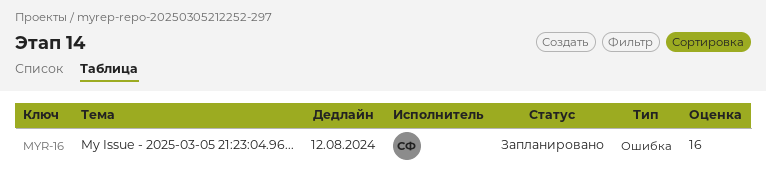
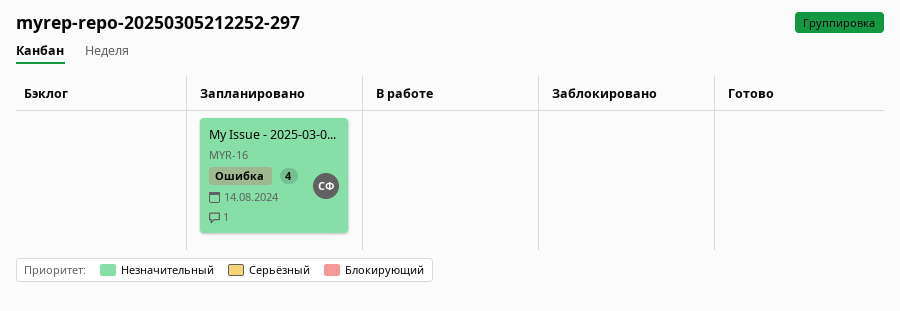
MYR-16, estimate: 16 -> 4
MYR-16, due: Aug 12 -> Aug 14

